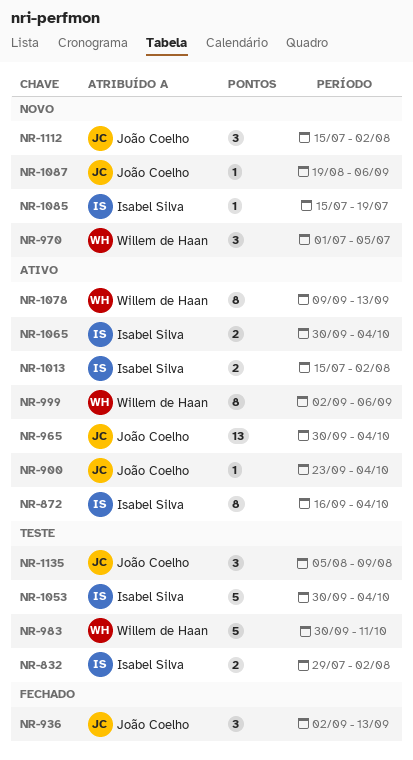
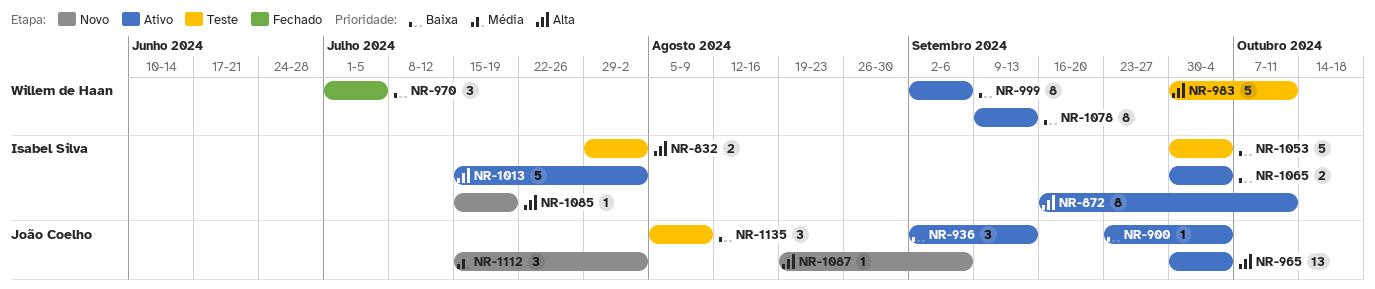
NR-872, due: Oct 4 -> Oct 11
NR-936, status: Fechado -> Ativo
NR-970, status: Novo -> Fechado
NR-1013, estimate: 2 -> 5

